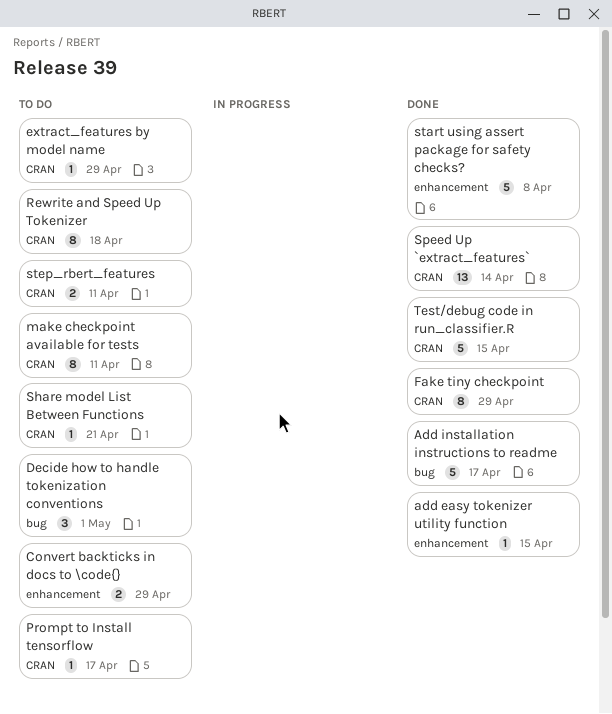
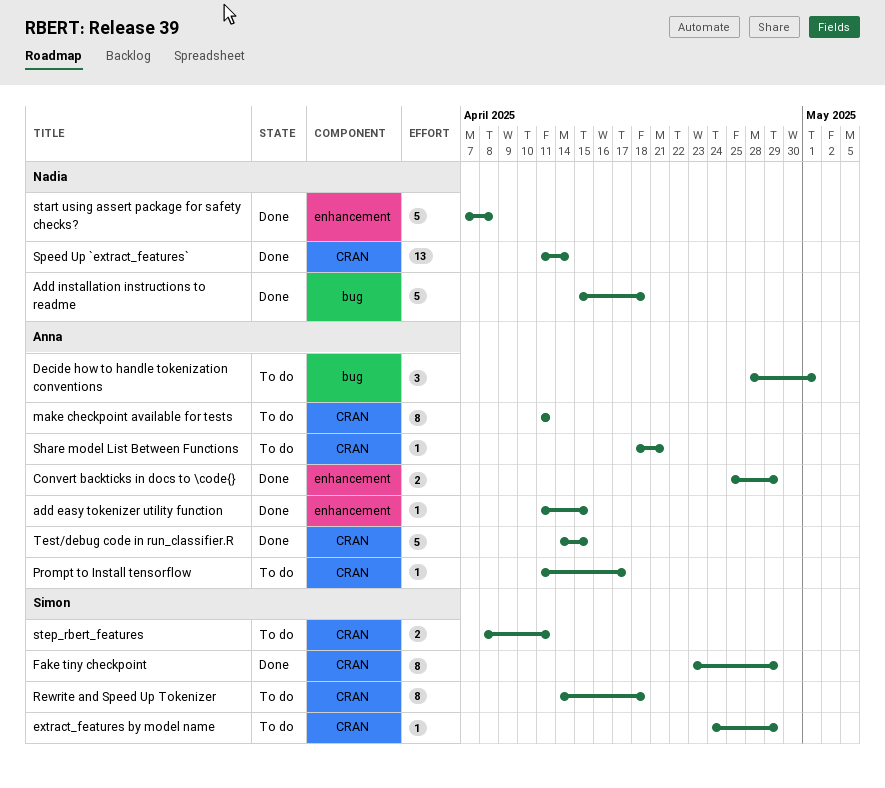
Add installation instructions to readme, due: Apr 17 -> Apr 18
Convert backticks in docs to \code{}, status: To do -> Done

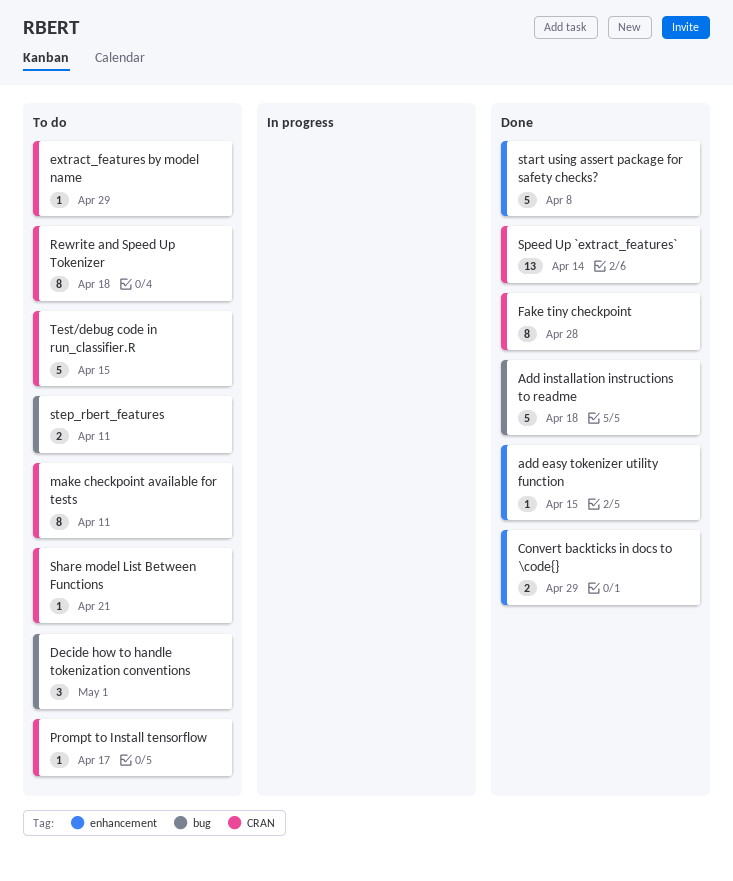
Fake tiny checkpoint, due: Apr 29 -> Apr 28
step_rbert_features, label: CRAN -> bug
Test/debug code in run_classifier.R, status: Done -> To do

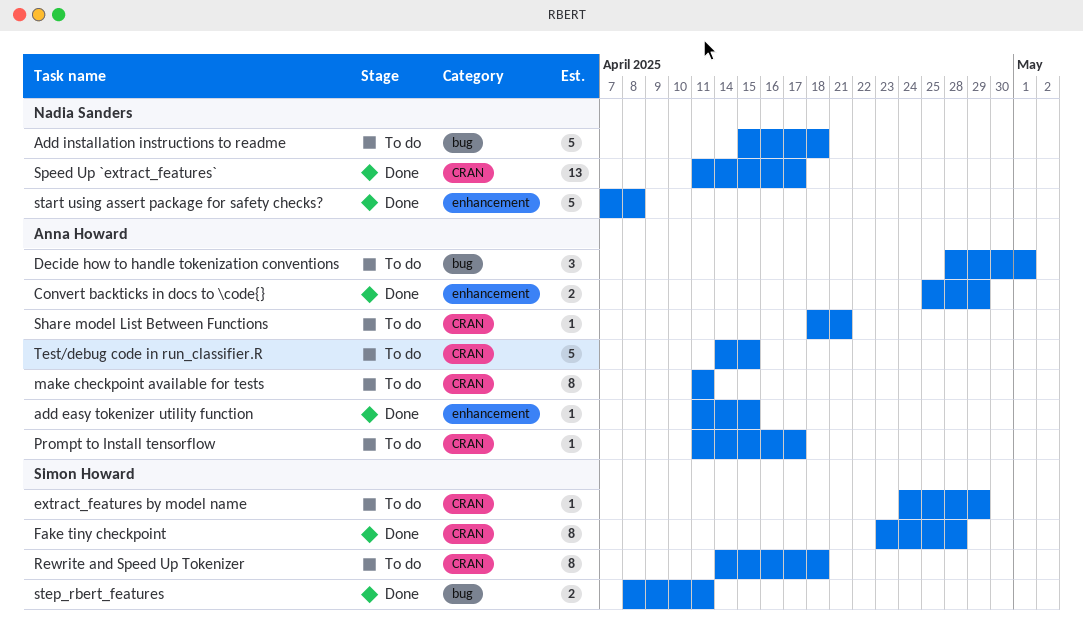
Add installation instructions to readme, status: Done -> To do
Speed Up `extract_features`, due: Apr 14 -> Apr 17
step_rbert_features, status: To do -> Done

